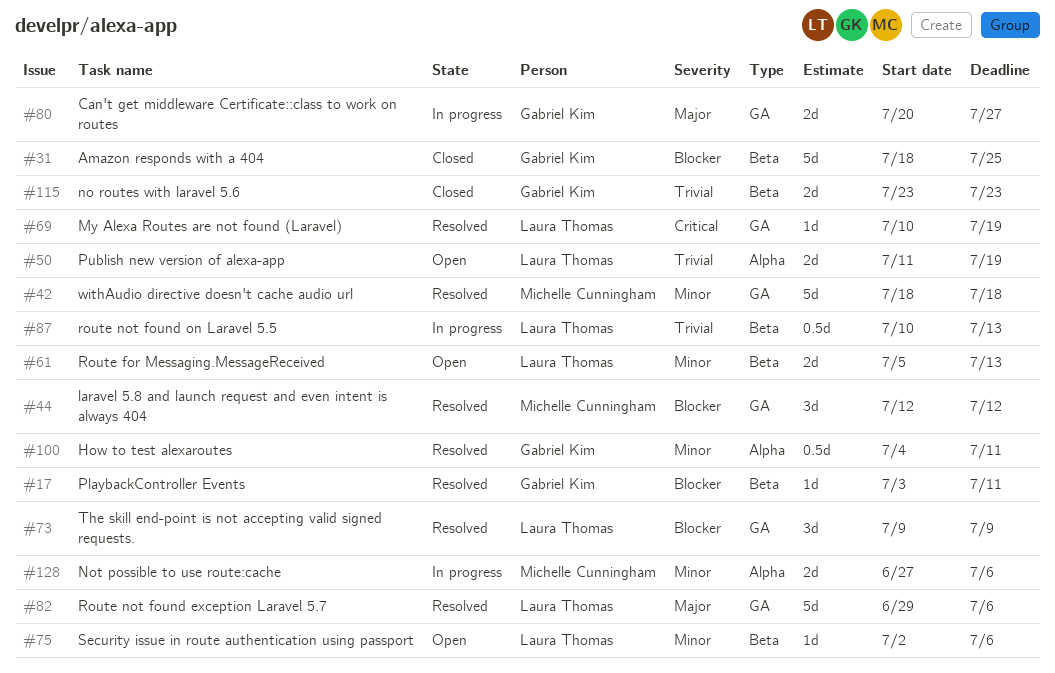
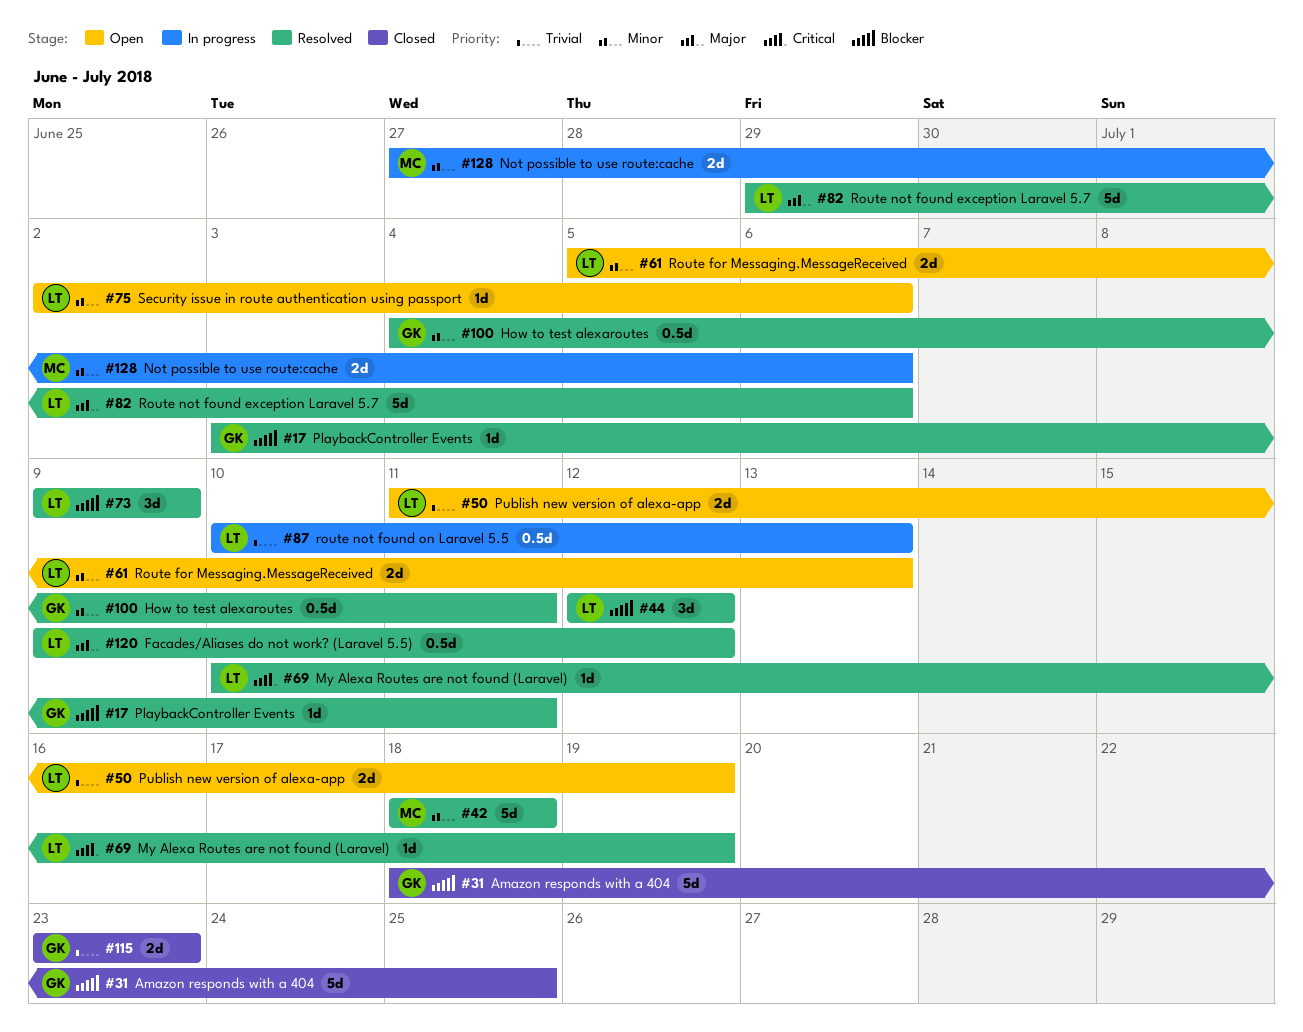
#44, owner: Michelle Cunningham -> Laura Thomas
#80: present -> none
#120: none -> present

